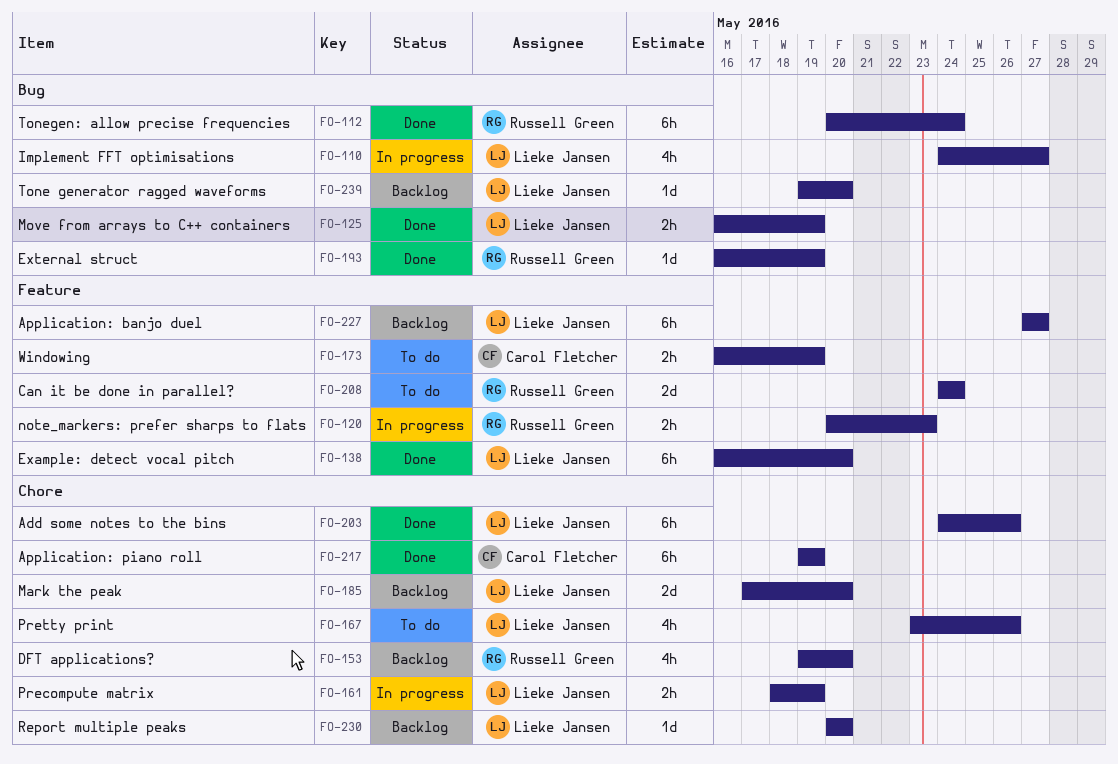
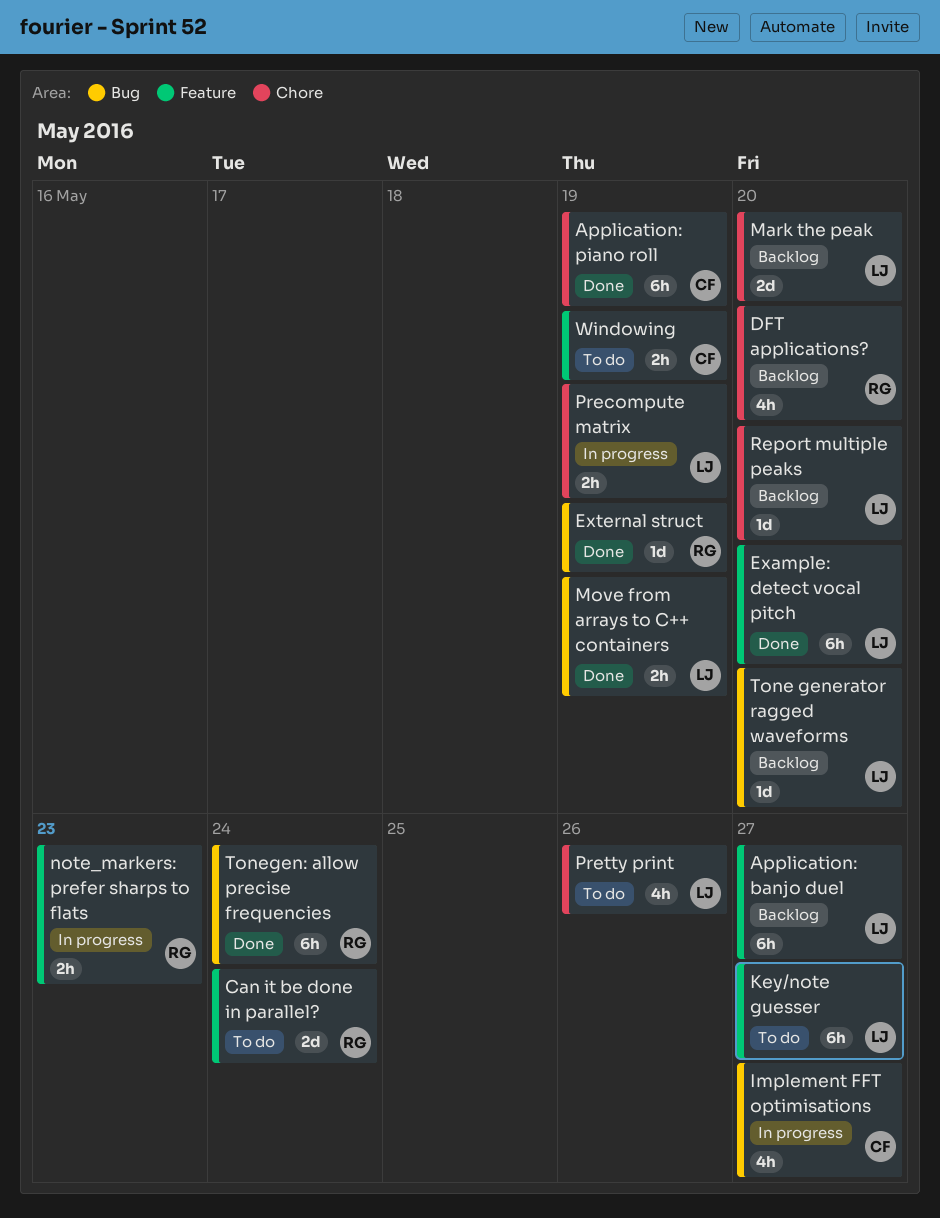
Add some notes to the bins: present -> none
Implement FFT optimisations, owner: Lieke Jansen -> Carol Fletcher
Key/note guesser: none -> present

